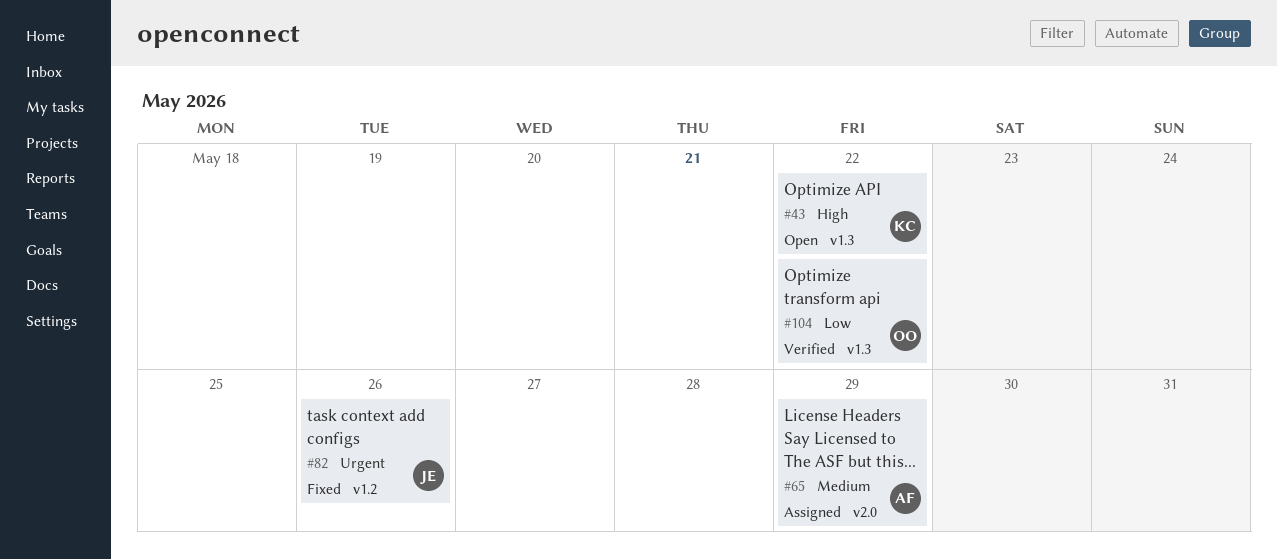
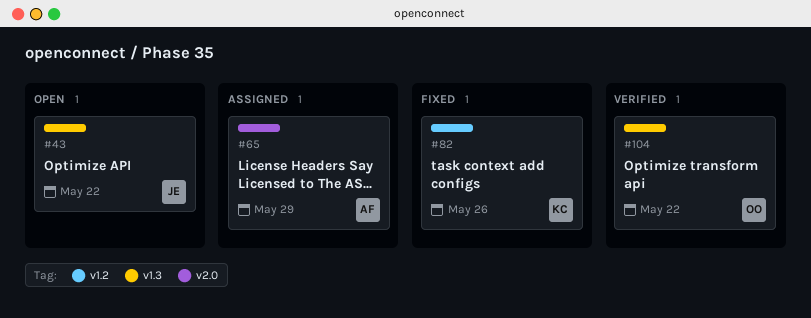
#43, owner: KC -> JE
#82, owner: JE -> KC

